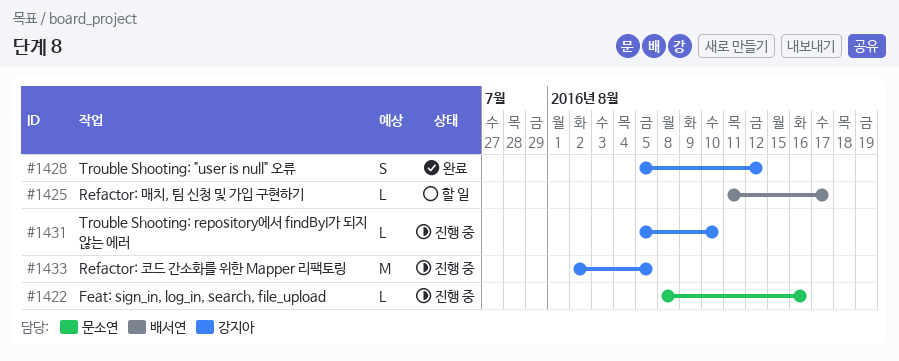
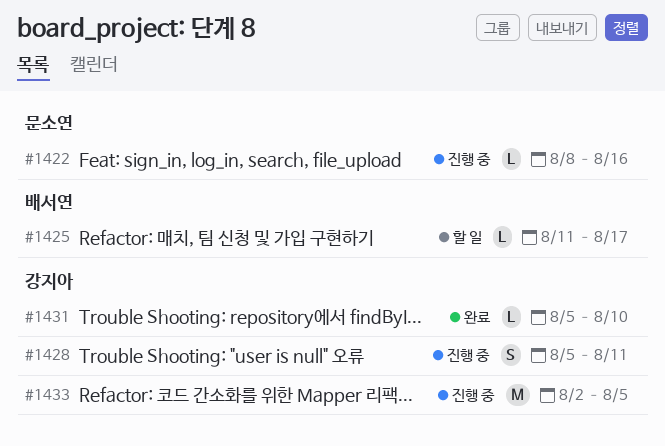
#1428, status: 완료 -> 진행 중
#1428, due: Aug 12 -> Aug 11
#1431, status: 진행 중 -> 완료

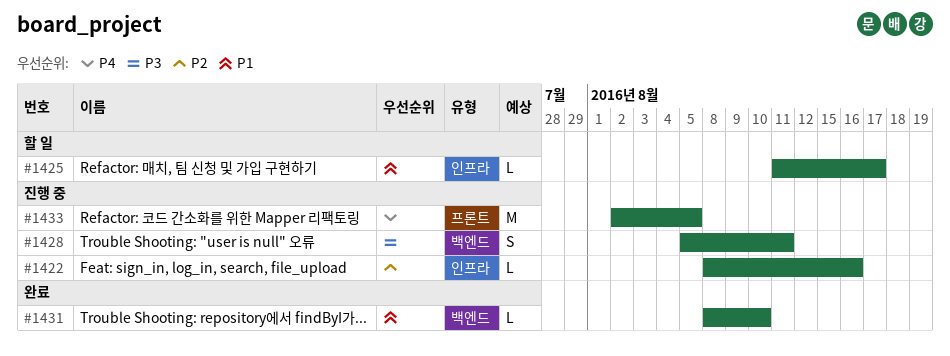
#1431, start: Aug 5 -> Aug 8

